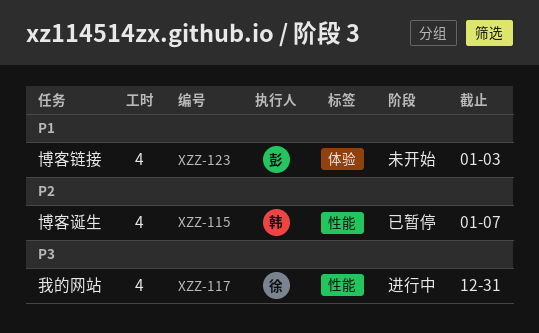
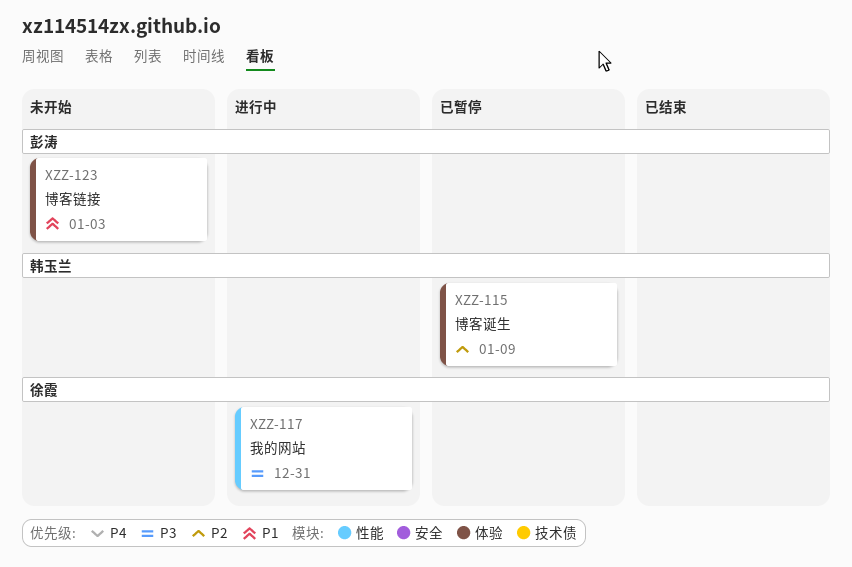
XZZ-115, label: 性能 -> 体验
XZZ-115, due: Jan 7 -> Jan 9

